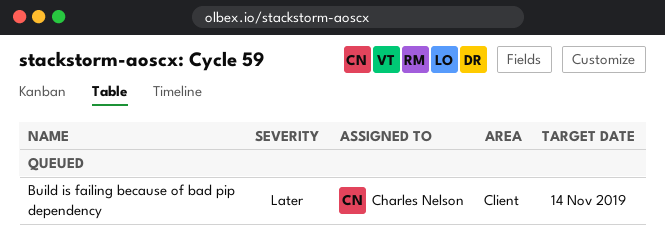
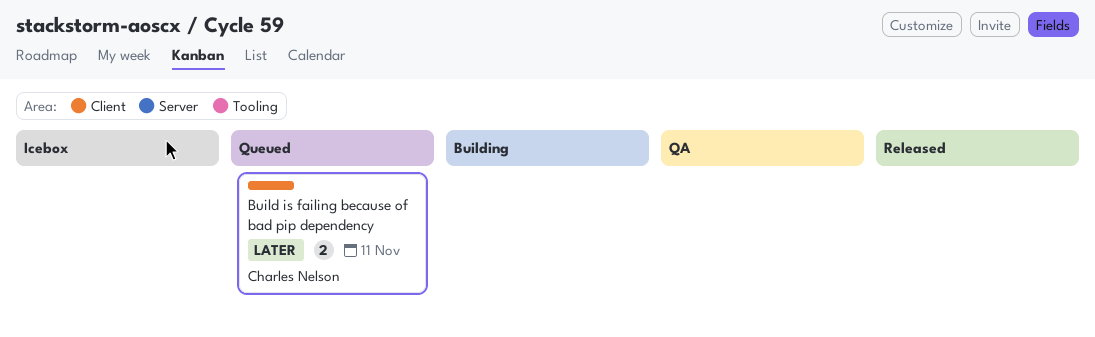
Build is failing because of bad pip dependency, due: Nov 14 -> Nov 11

